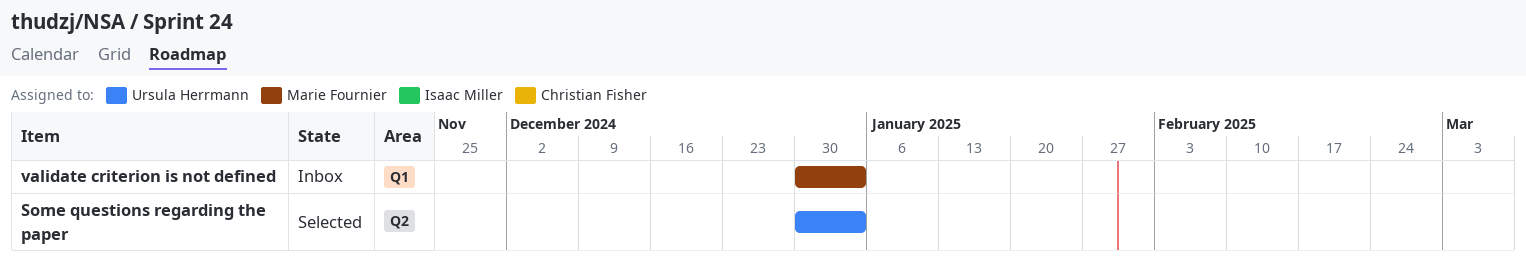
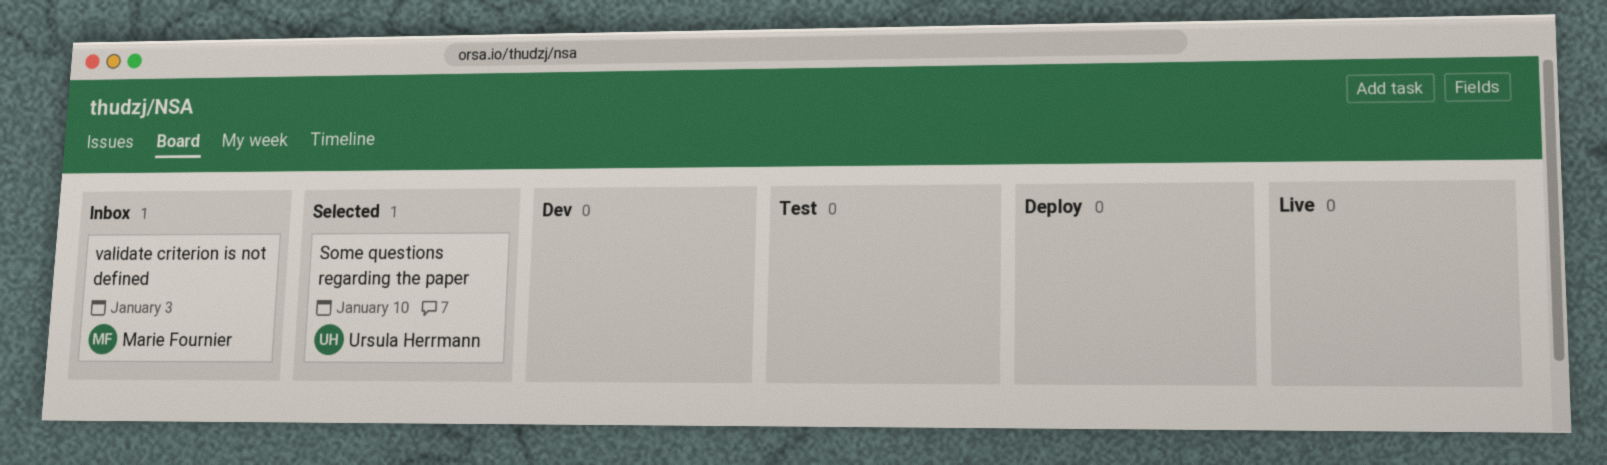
Some questions regarding the paper, due: Jan 3 -> Jan 10

